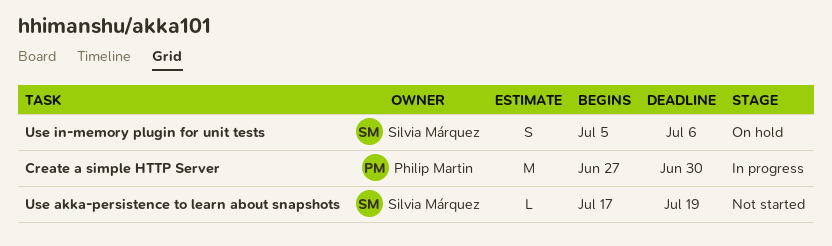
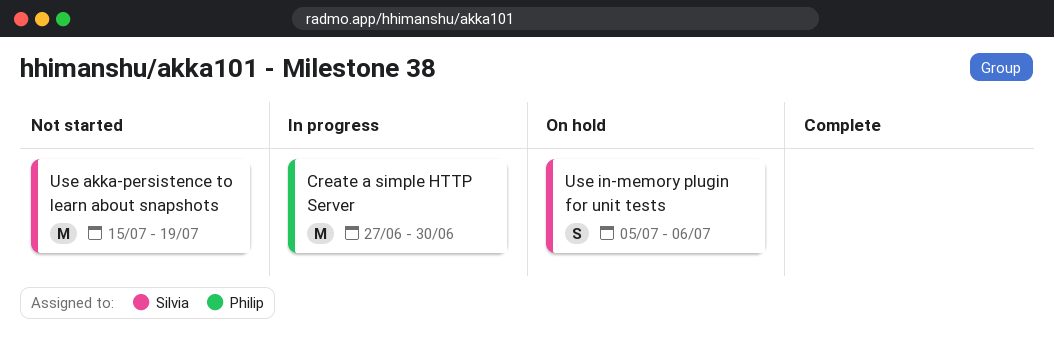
Use akka-persistence to learn about snapshots, estimate: L -> M
Use akka-persistence to learn about snapshots, start: Jul 17 -> Jul 15

